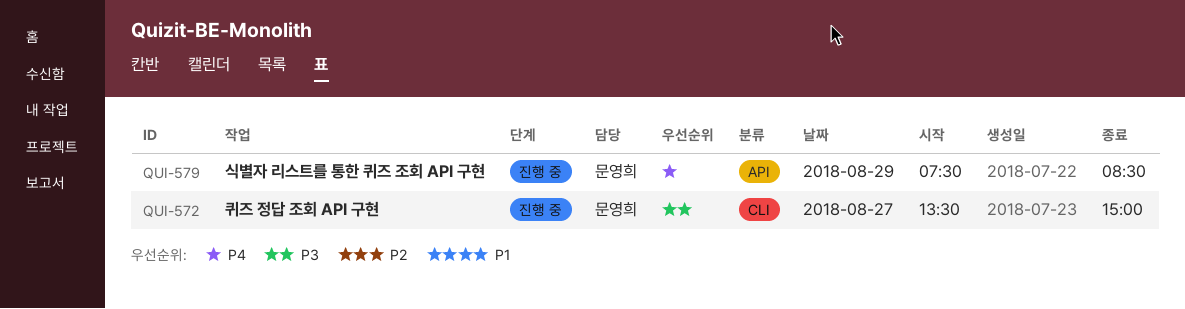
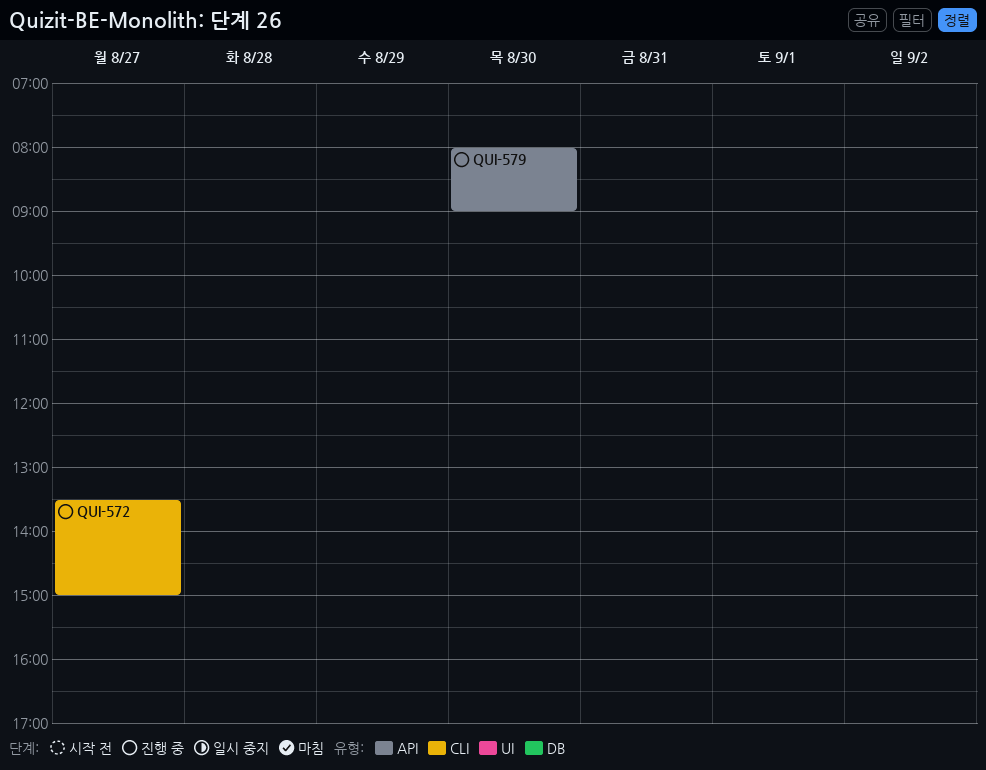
QUI-579, day: Aug 29 -> Aug 30
QUI-579, begins: 07:30 -> 08:00
QUI-579, ends: 08:30 -> 09:00

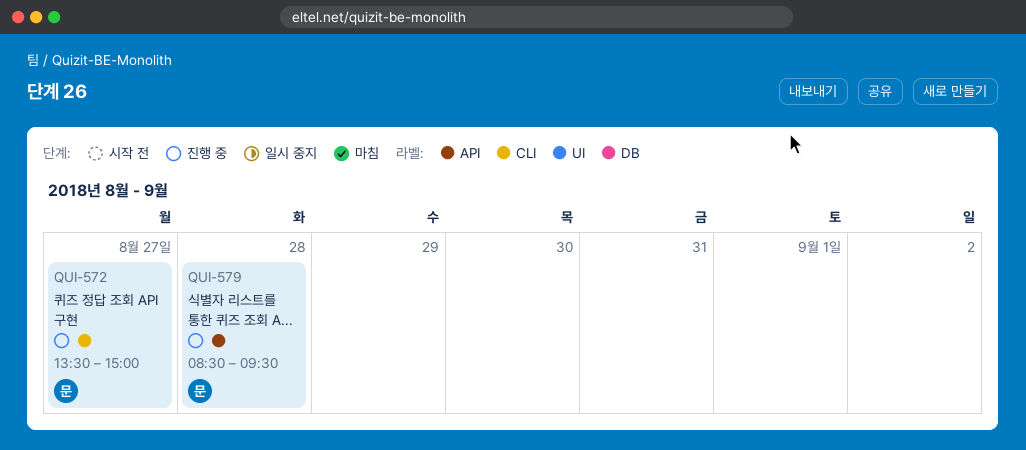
QUI-579, day: Aug 30 -> Aug 28
QUI-579, begins: 08:00 -> 08:30
QUI-579, ends: 09:00 -> 09:30

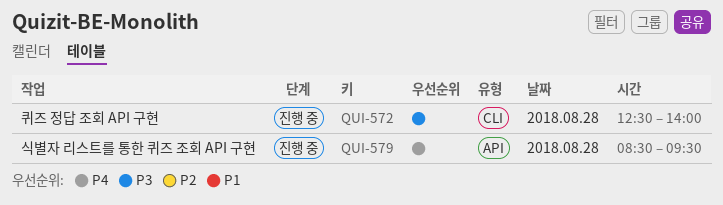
QUI-572, day: Aug 27 -> Aug 28
QUI-572, begins: 13:30 -> 12:30
QUI-572, ends: 15:00 -> 14:00

